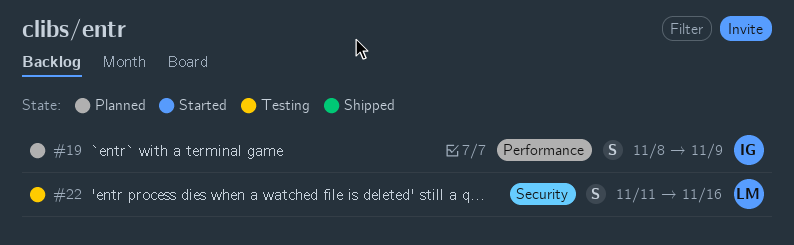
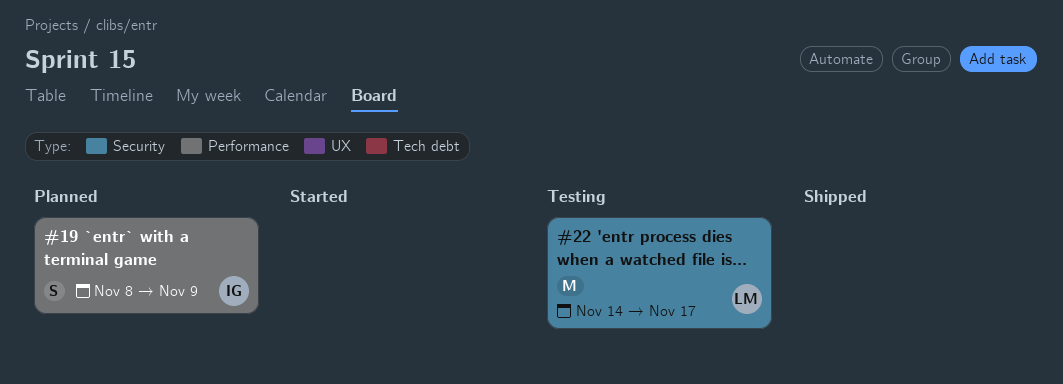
#22, estimate: S -> M
#22, start: Nov 11 -> Nov 14
#22, due: Nov 16 -> Nov 17

